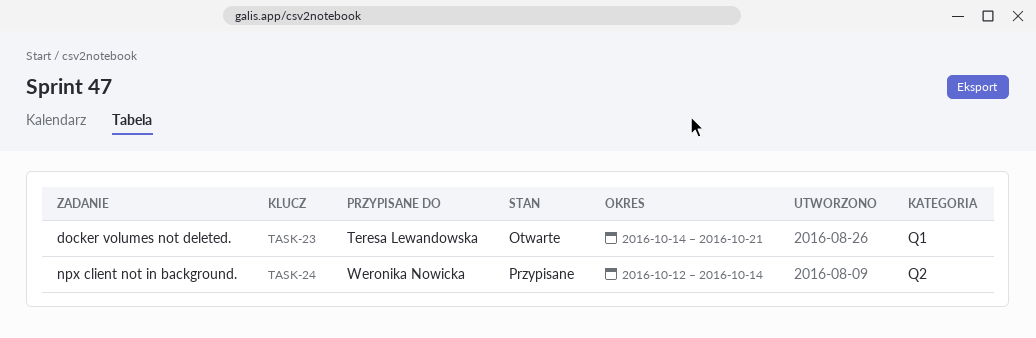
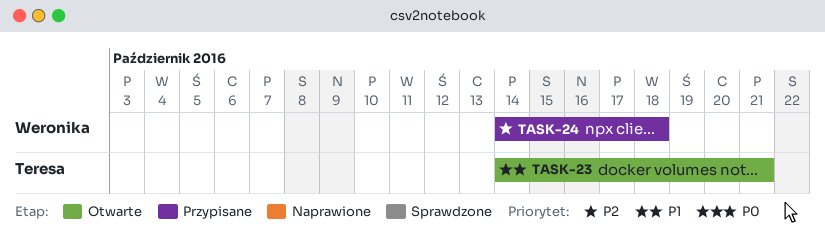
TASK-24, start: Oct 12 -> Oct 14
TASK-24, due: Oct 14 -> Oct 18

